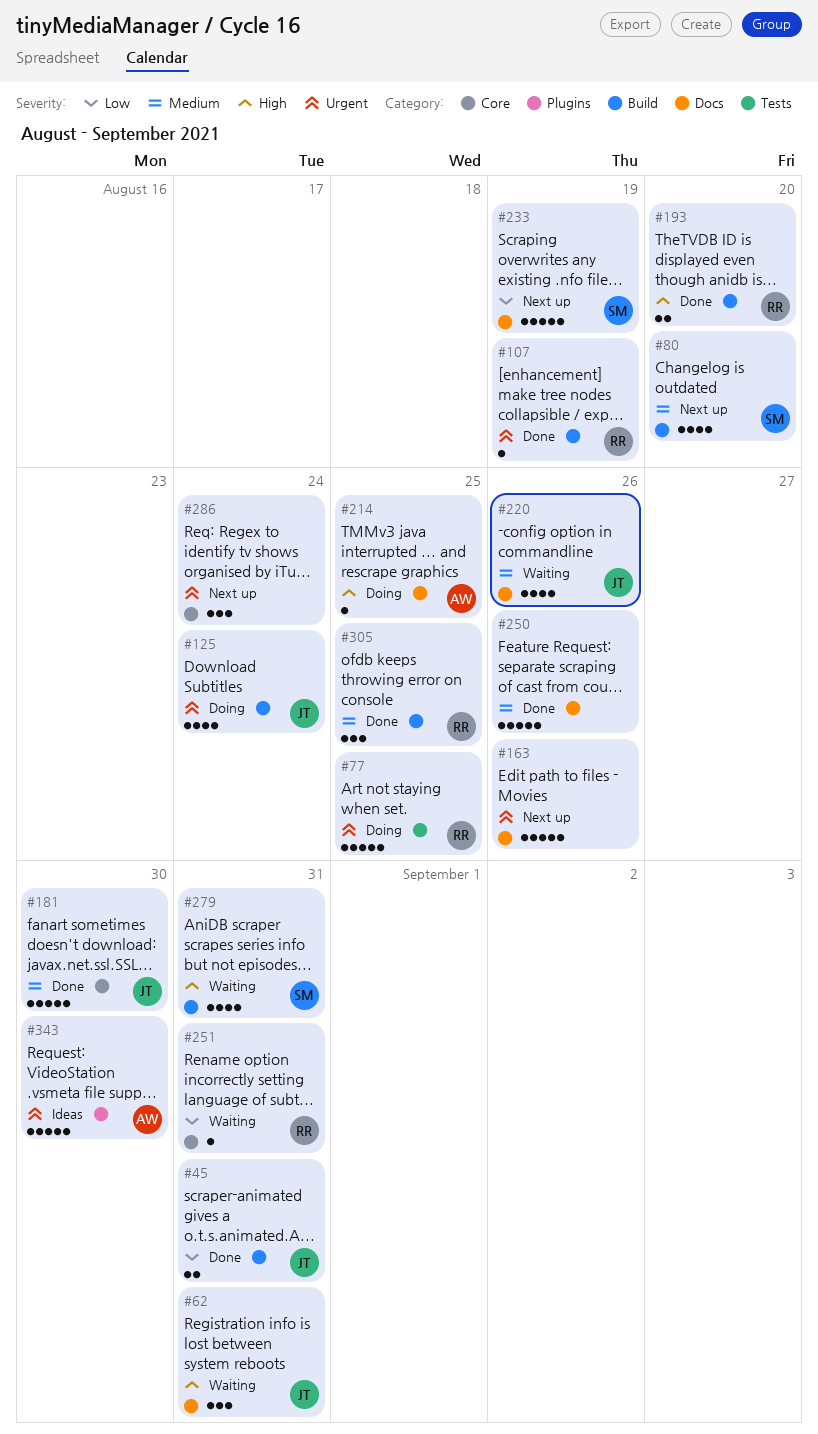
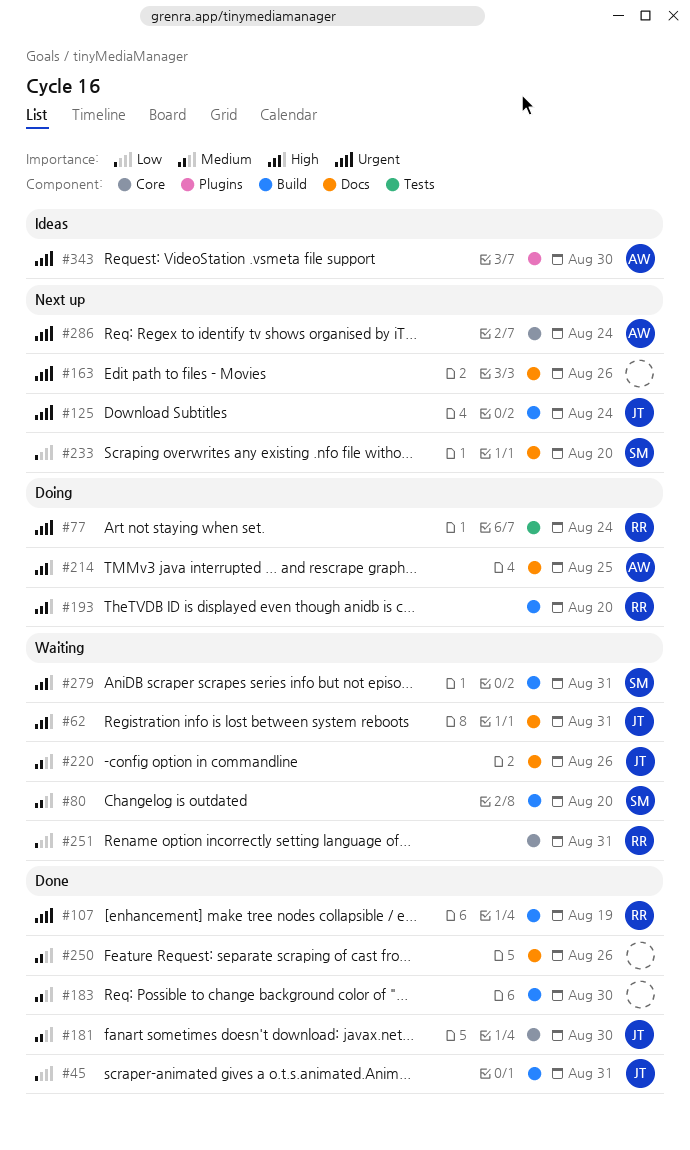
#77, due: Aug 25 -> Aug 24
#80, status: Next up -> Waiting
#125, status: Doing -> Next up
#183: none -> present
#193, status: Done -> Doing
#233, due: Aug 19 -> Aug 20
#286, owner: none -> AW
#305: present -> none

